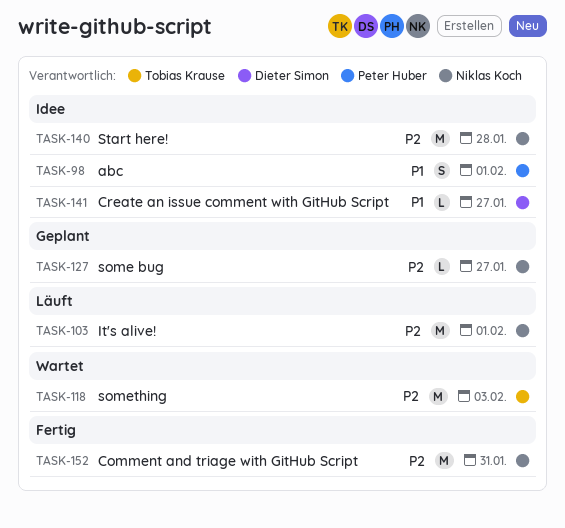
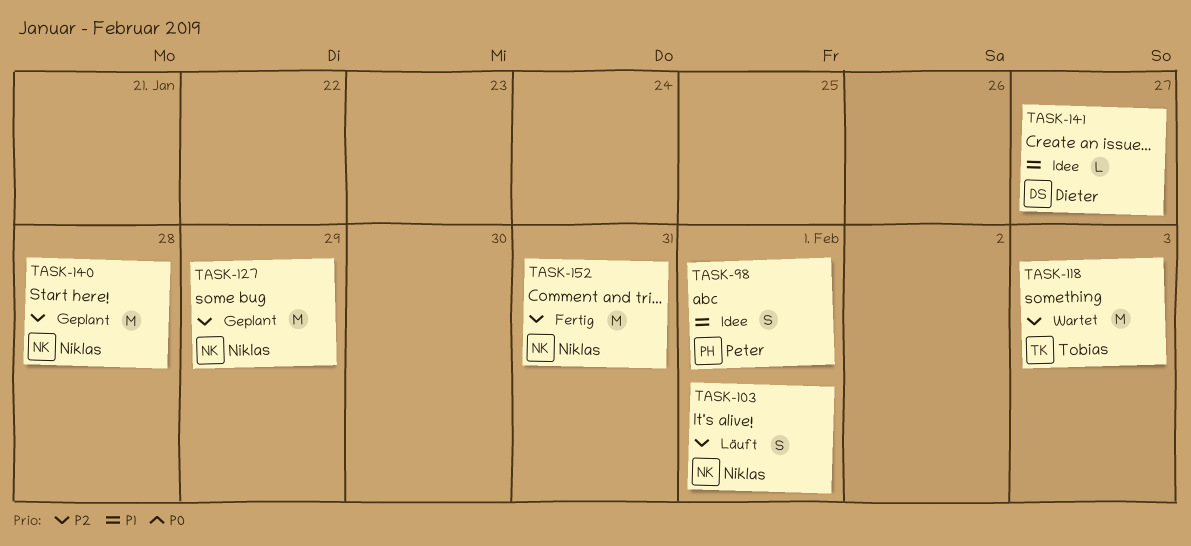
TASK-103, estimate: M -> S
TASK-127, estimate: L -> M
TASK-127, due: Jan 27 -> Jan 29
TASK-140, status: Idee -> Geplant

